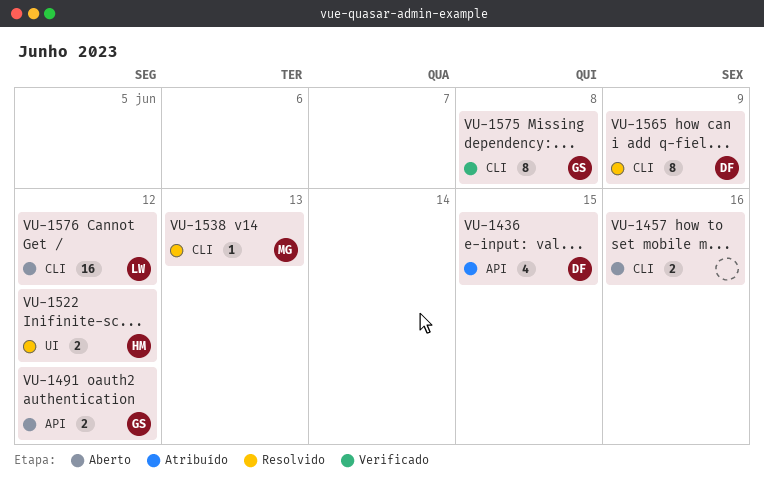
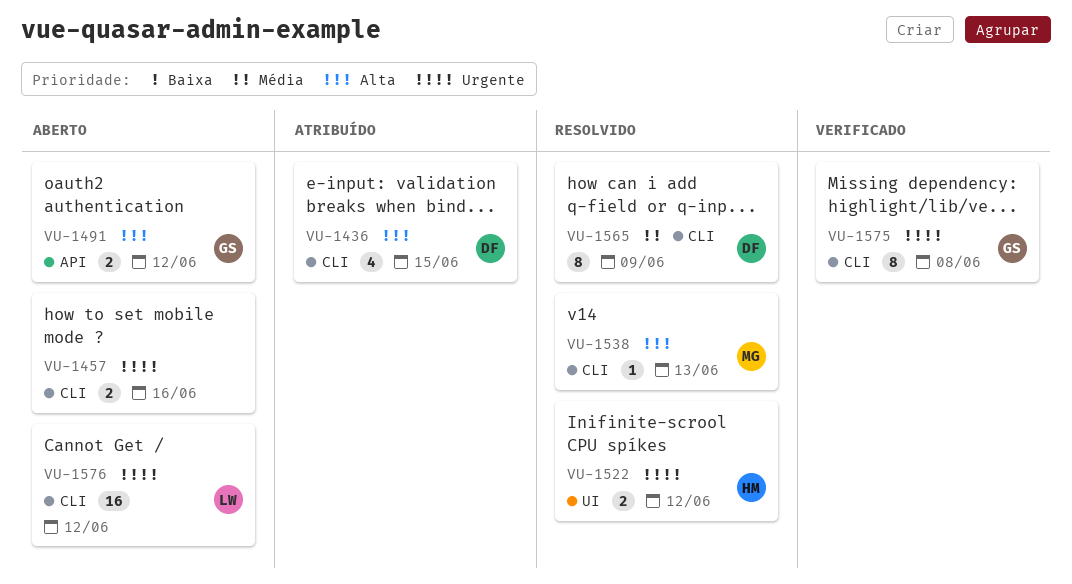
VU-1436, label: API -> CLI

